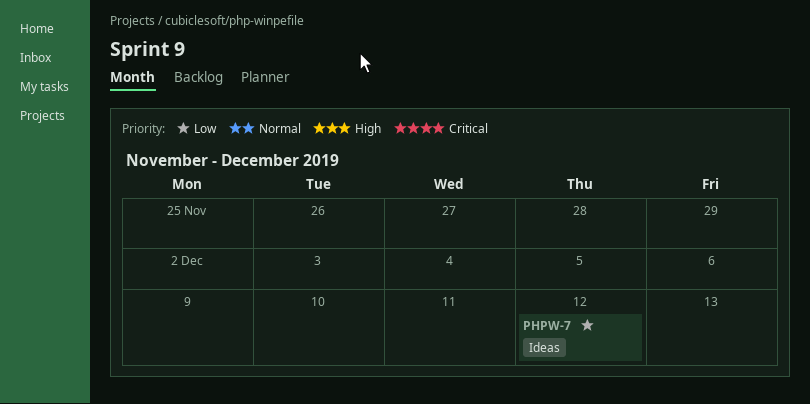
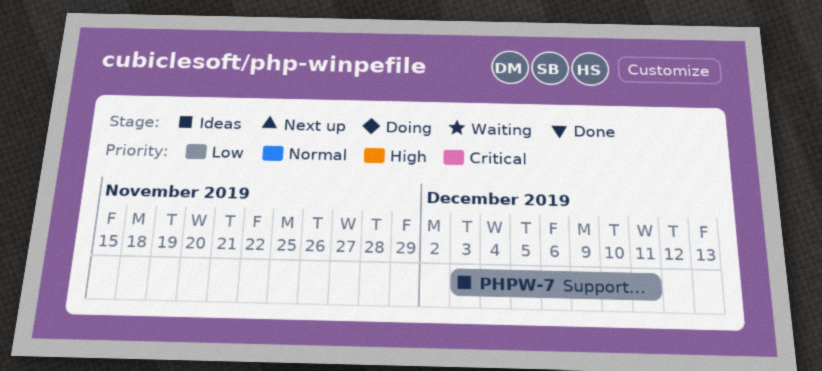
PHPW-7, due: Dec 12 -> Dec 11

